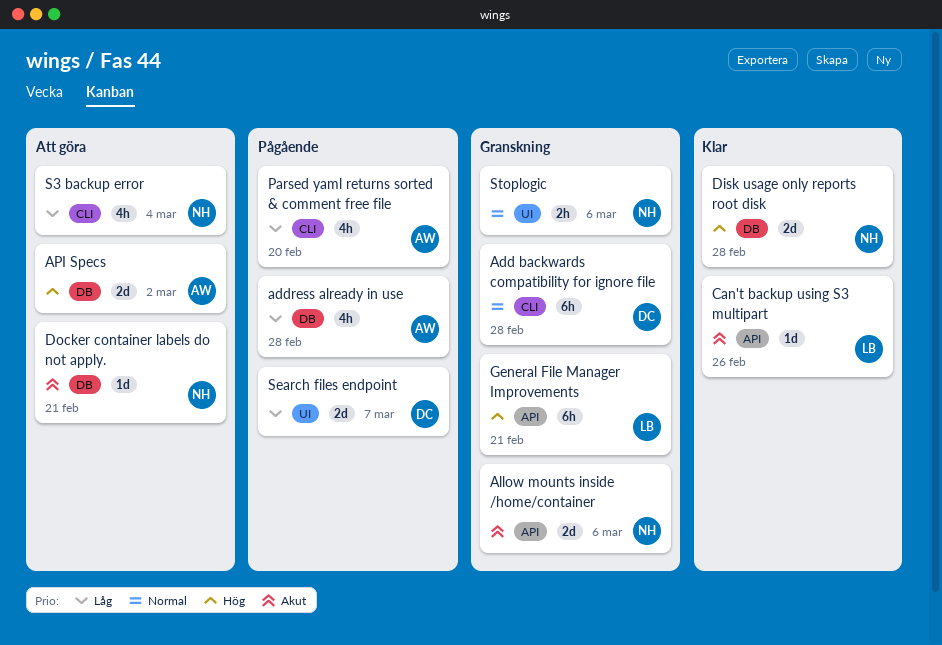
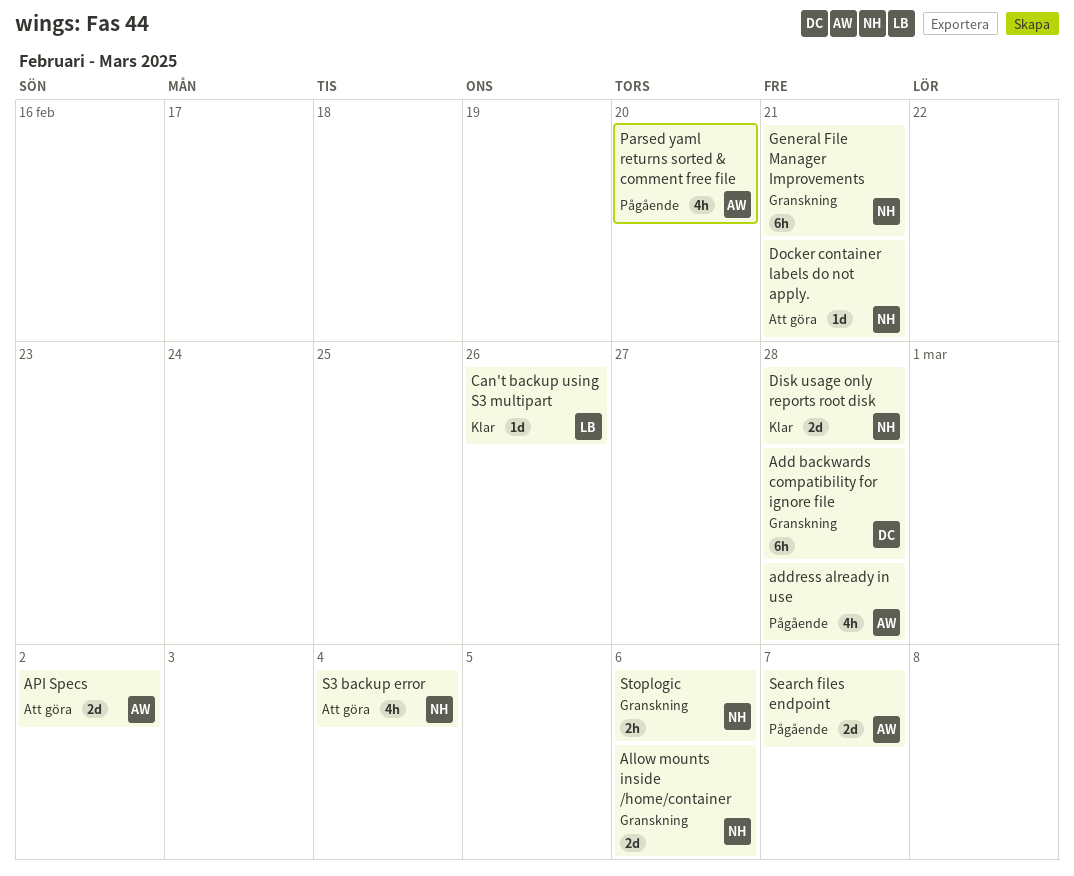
General File Manager Improvements, owner: LB -> NH
Search files endpoint, owner: DC -> AW

